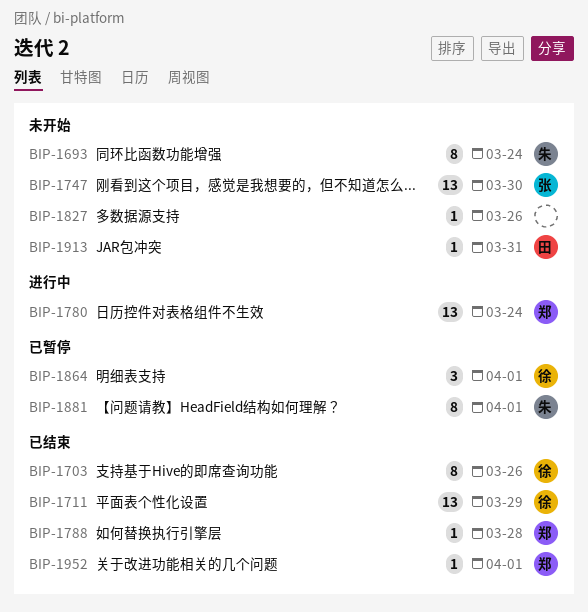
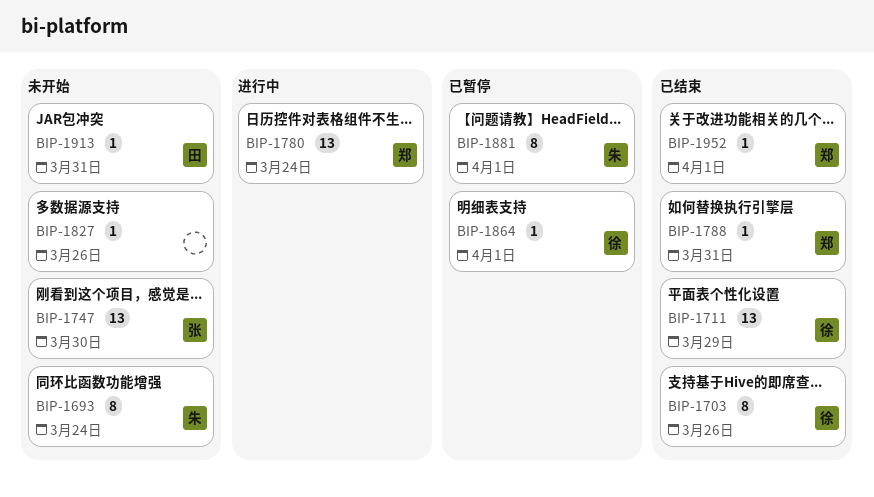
BIP-1788, due: Mar 28 -> Mar 31
BIP-1864, estimate: 3 -> 1

